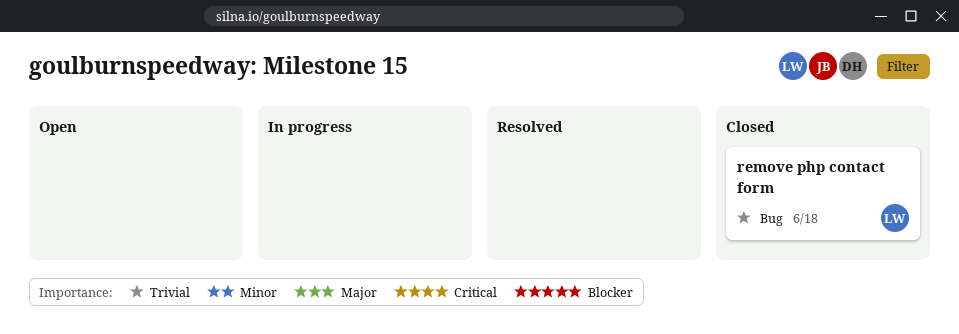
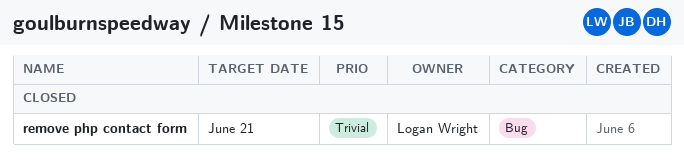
remove php contact form, due: Jun 18 -> Jun 21

